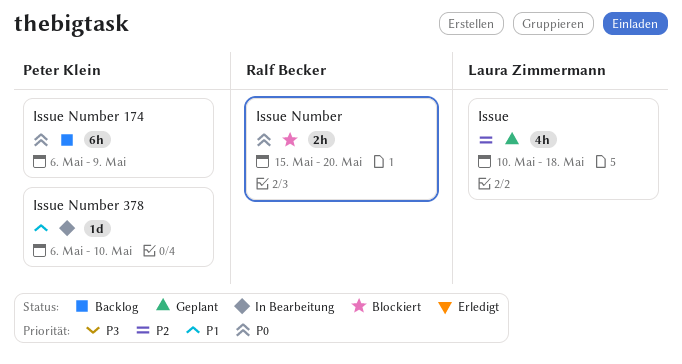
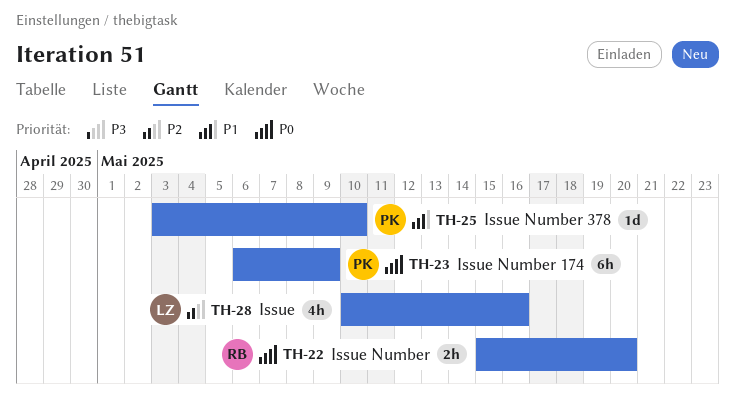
Issue, due: May 18 -> May 16
Issue Number 378, start: May 6 -> May 3

